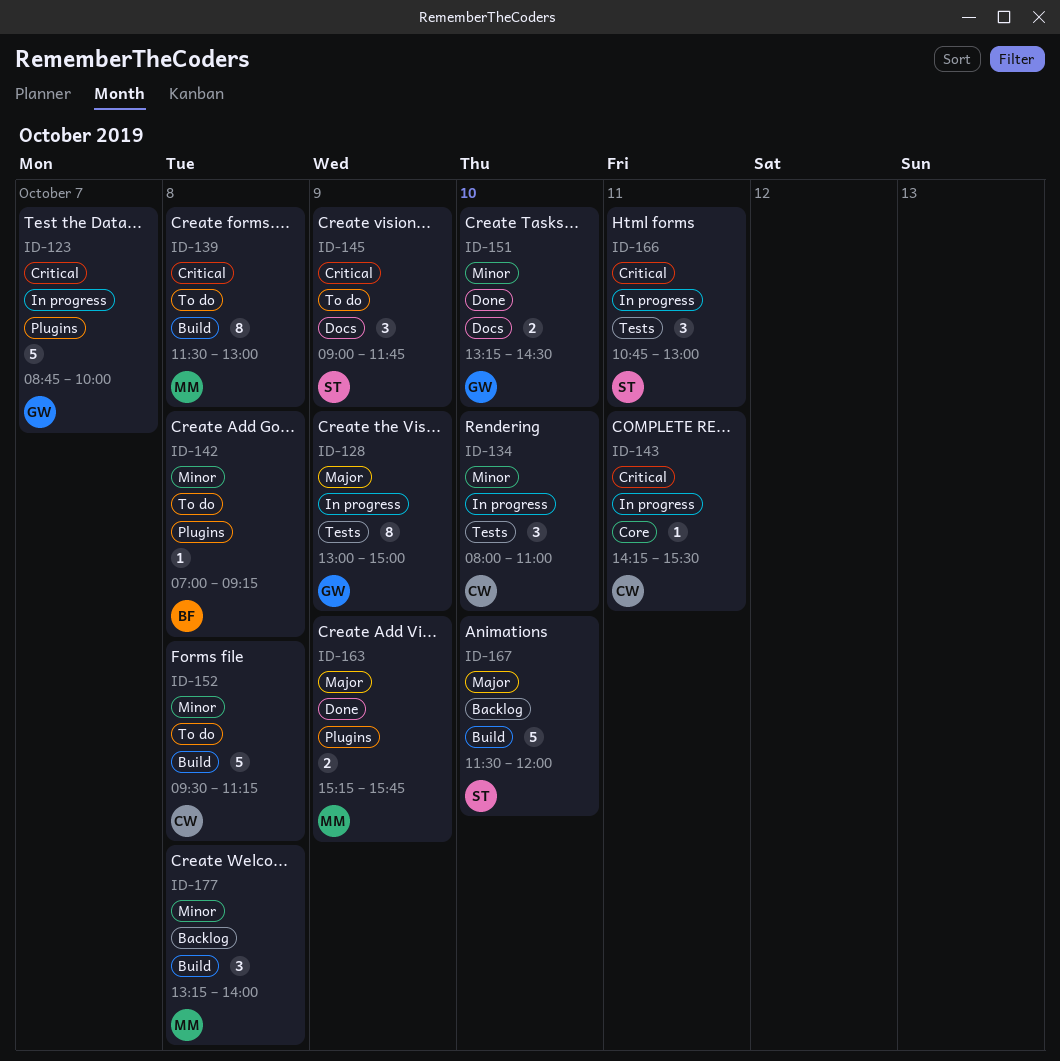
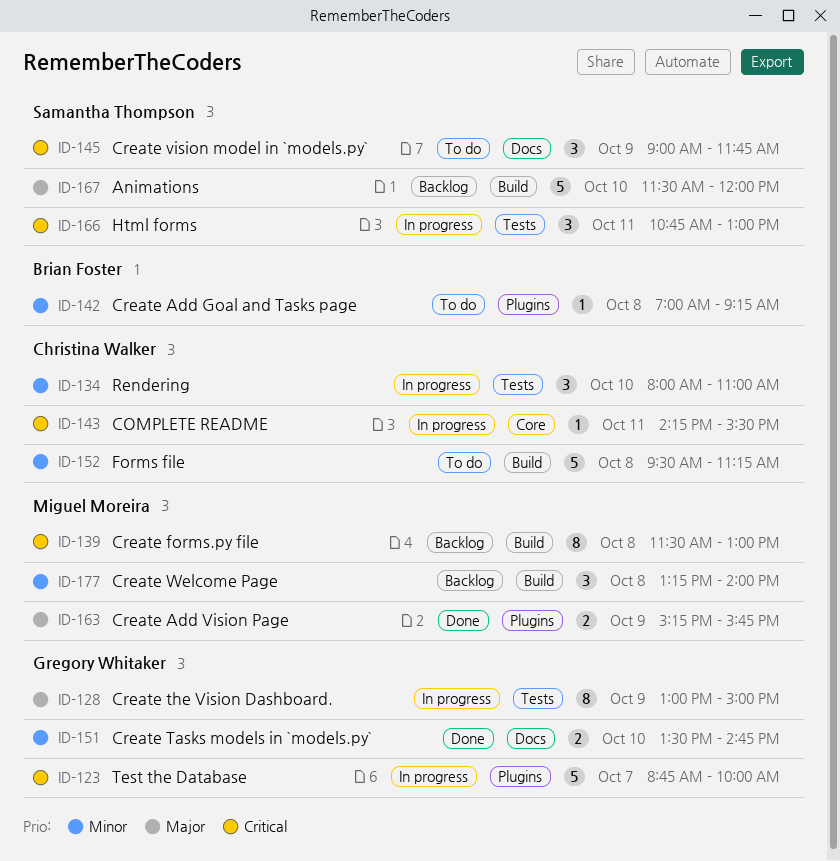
ID-139, status: To do -> Backlog
ID-151, begins: 13:15 -> 13:30
ID-151, ends: 14:30 -> 14:45

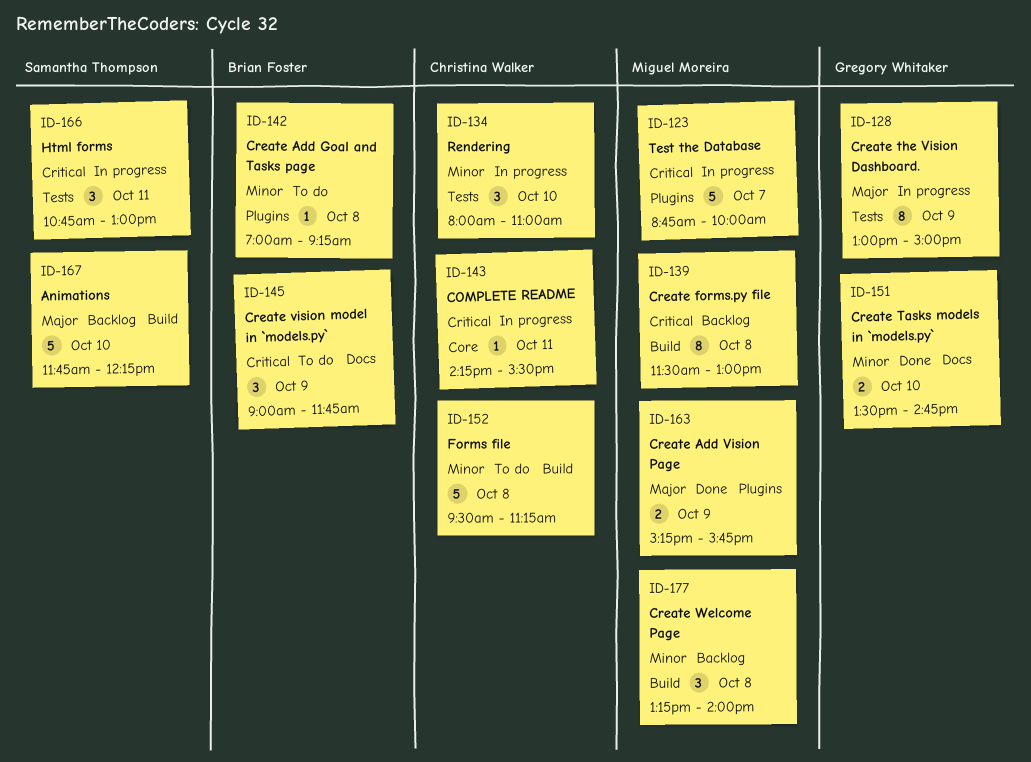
ID-123, owner: Gregory Whitaker -> Miguel Moreira
ID-145, owner: Samantha Thompson -> Brian Foster
ID-167, begins: 11:30 -> 11:45
ID-167, ends: 12:00 -> 12:15

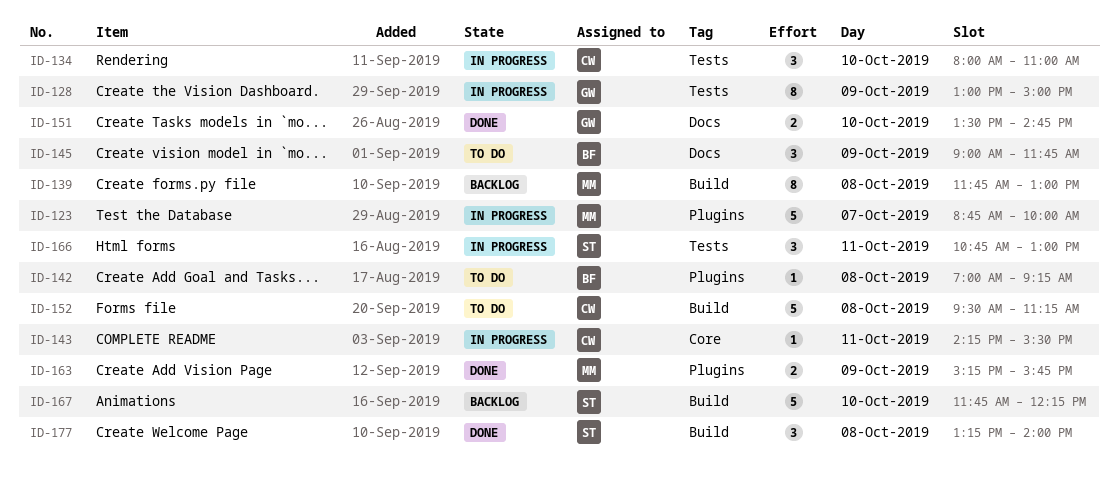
ID-139, begins: 11:30 -> 11:45
ID-177, status: Backlog -> Done
ID-177, owner: Miguel Moreira -> Samantha Thompson

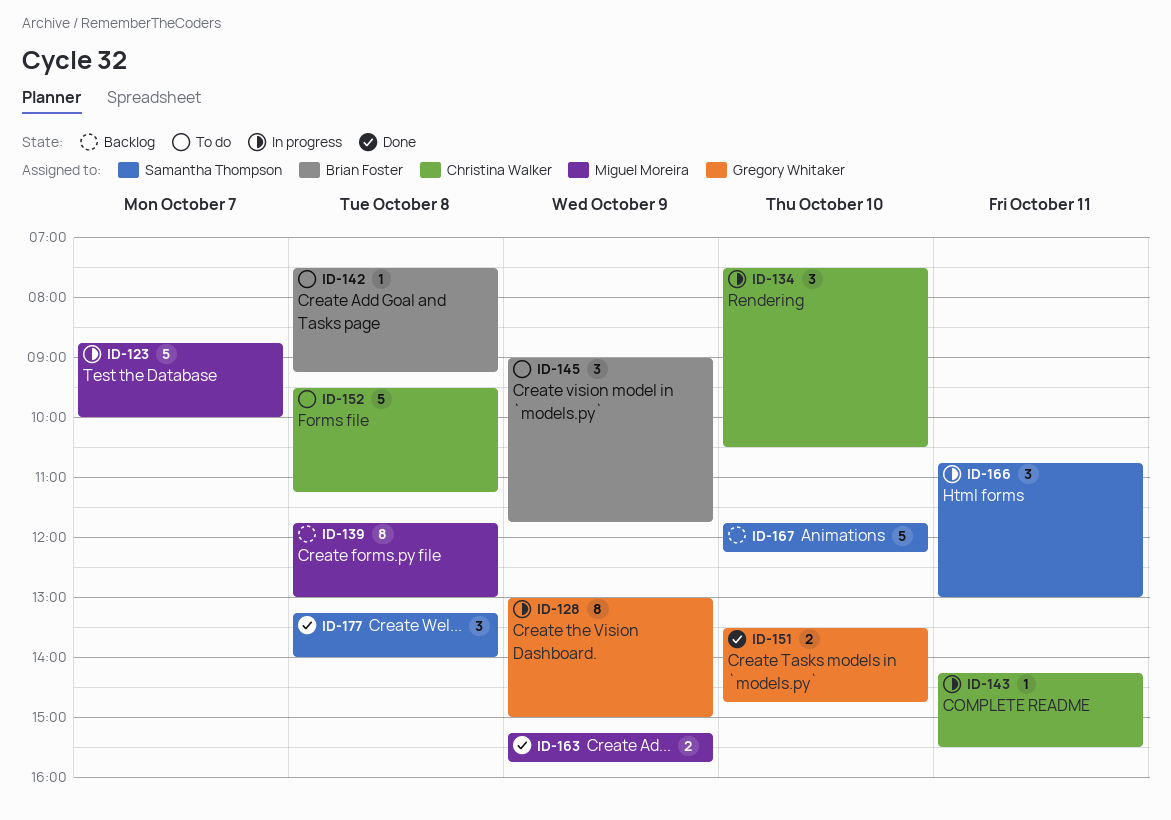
ID-134, begins: 08:00 -> 07:30
ID-134, ends: 11:00 -> 10:30
ID-142, begins: 07:00 -> 07:30

